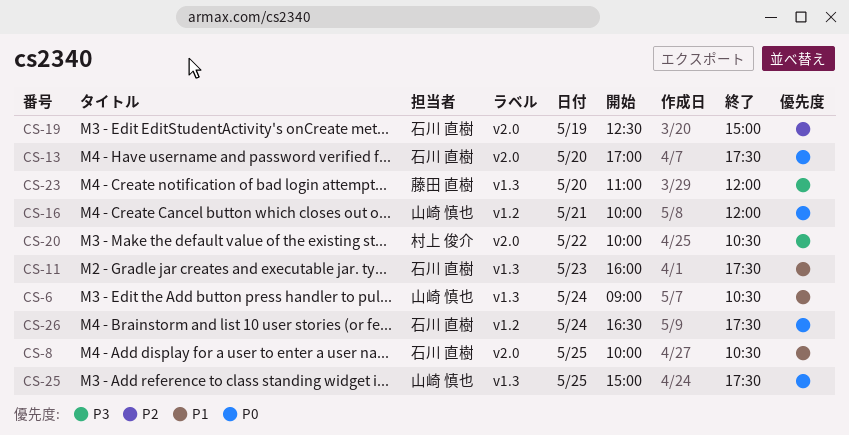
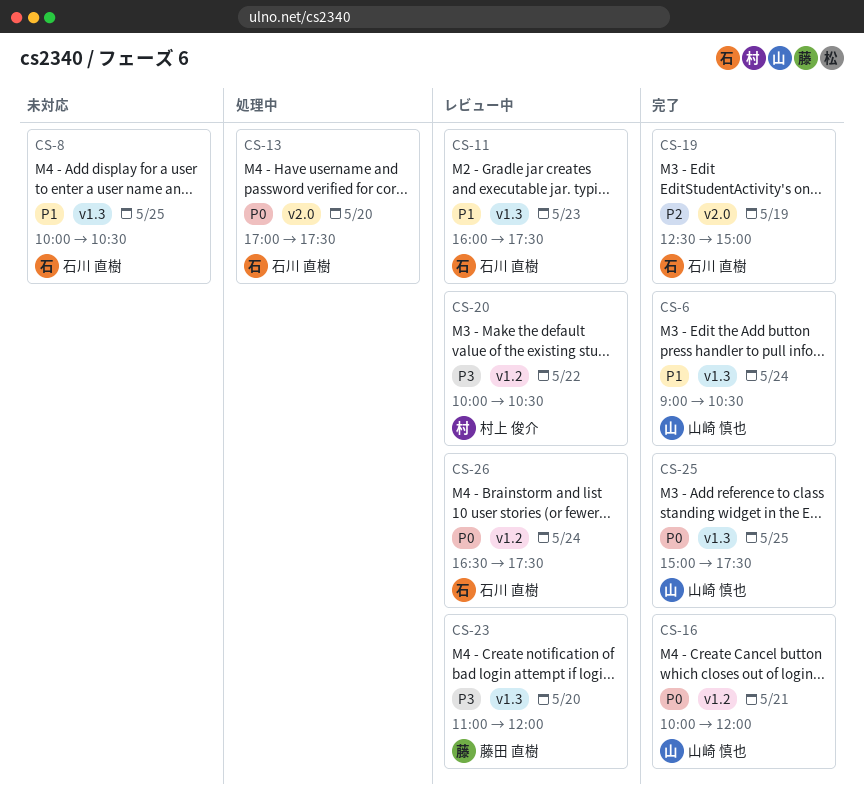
CS-8, label: v2.0 -> v1.3
CS-20, label: v2.0 -> v1.2

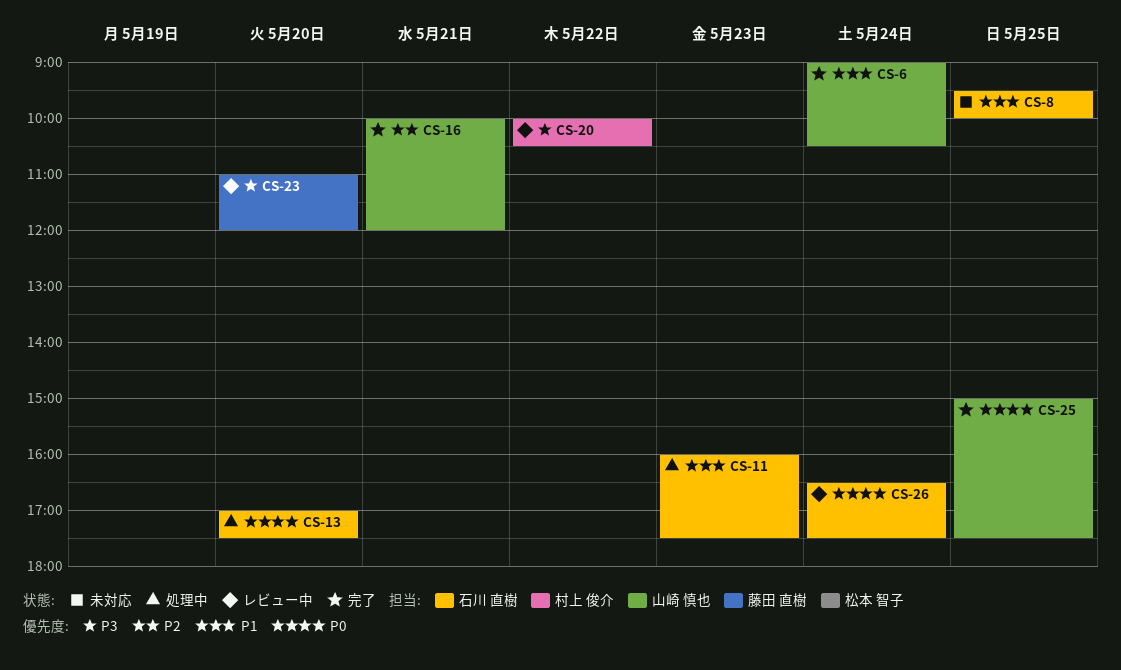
CS-8, begins: 10:00 -> 09:30
CS-8, ends: 10:30 -> 10:00
CS-11, status: レビュー中 -> 処理中
CS-16, priority: P0 -> P2
CS-19: present -> none

